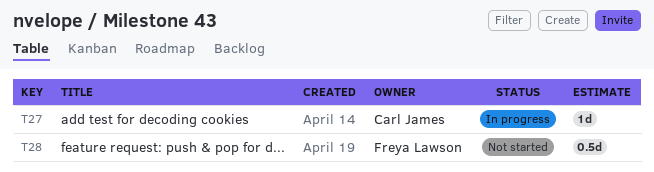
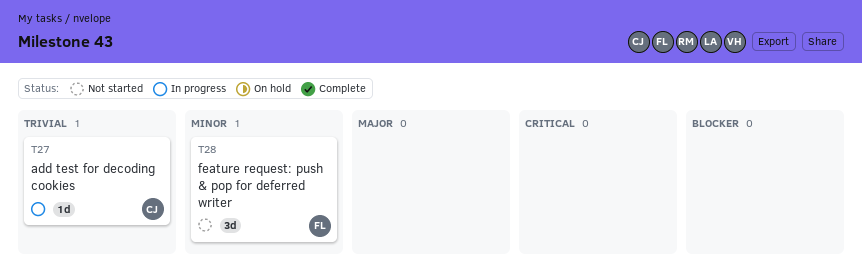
T28, estimate: 0.5d -> 3d

